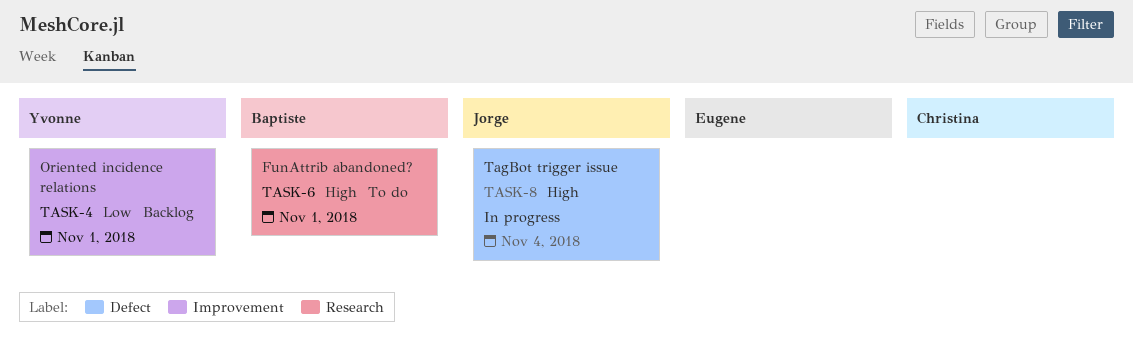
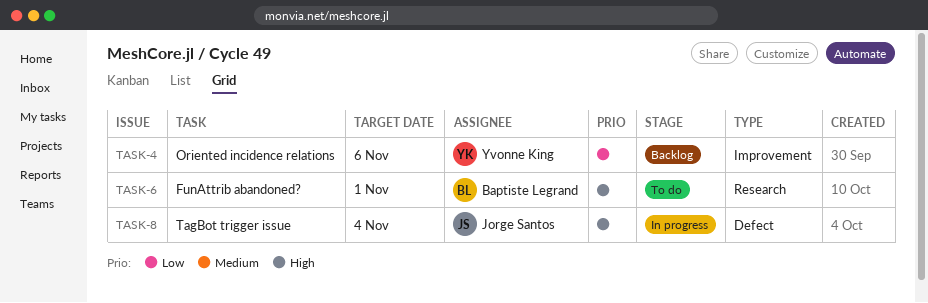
TASK-4, due: Nov 1 -> Nov 6

